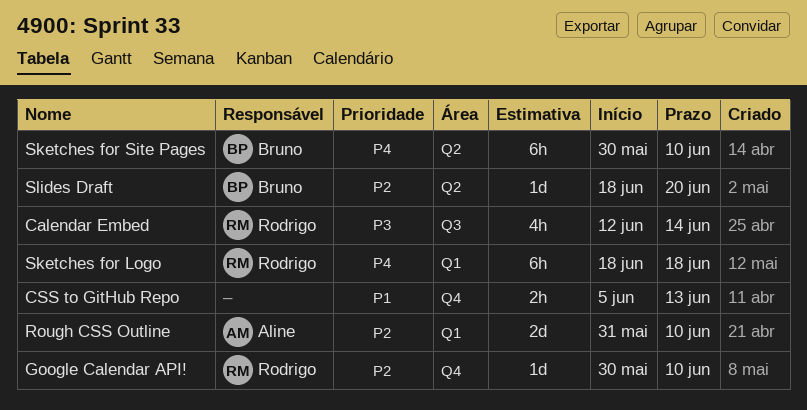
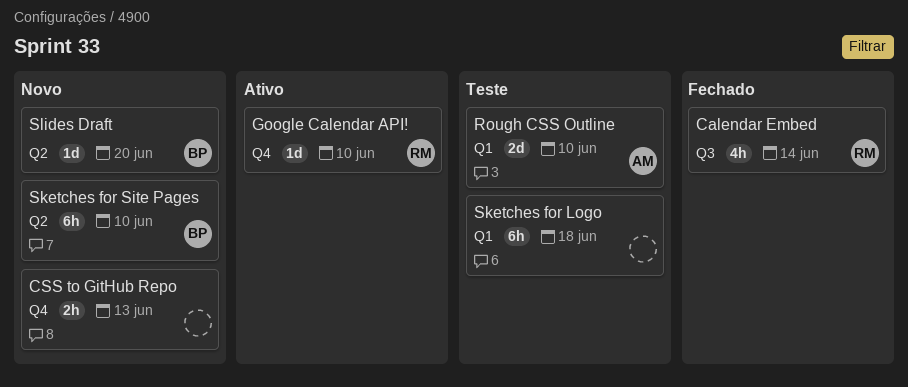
Sketches for Logo, owner: Rodrigo -> none

